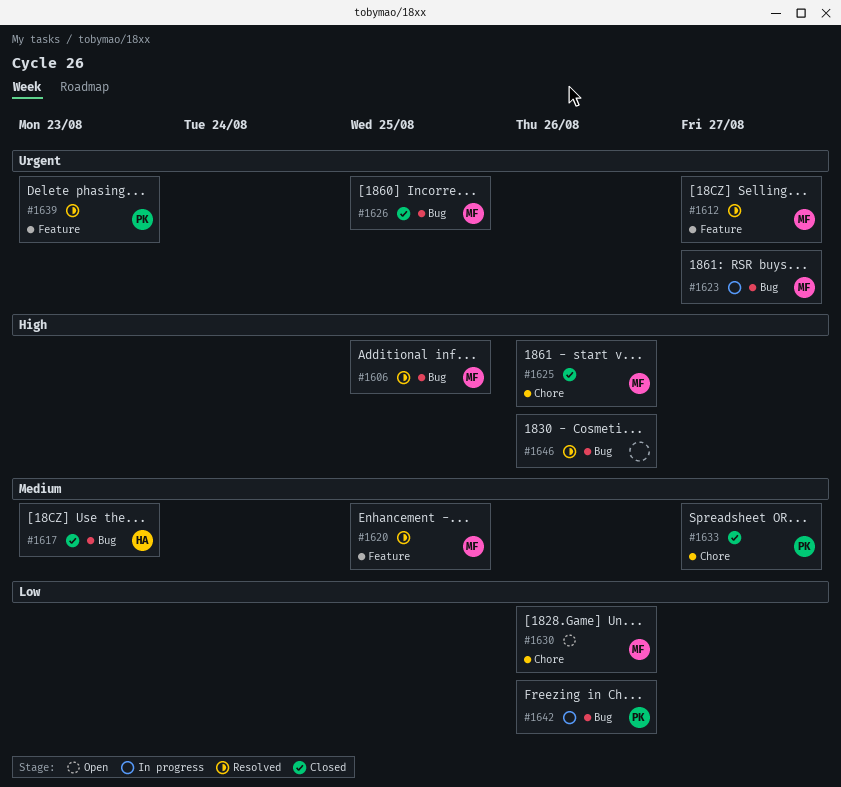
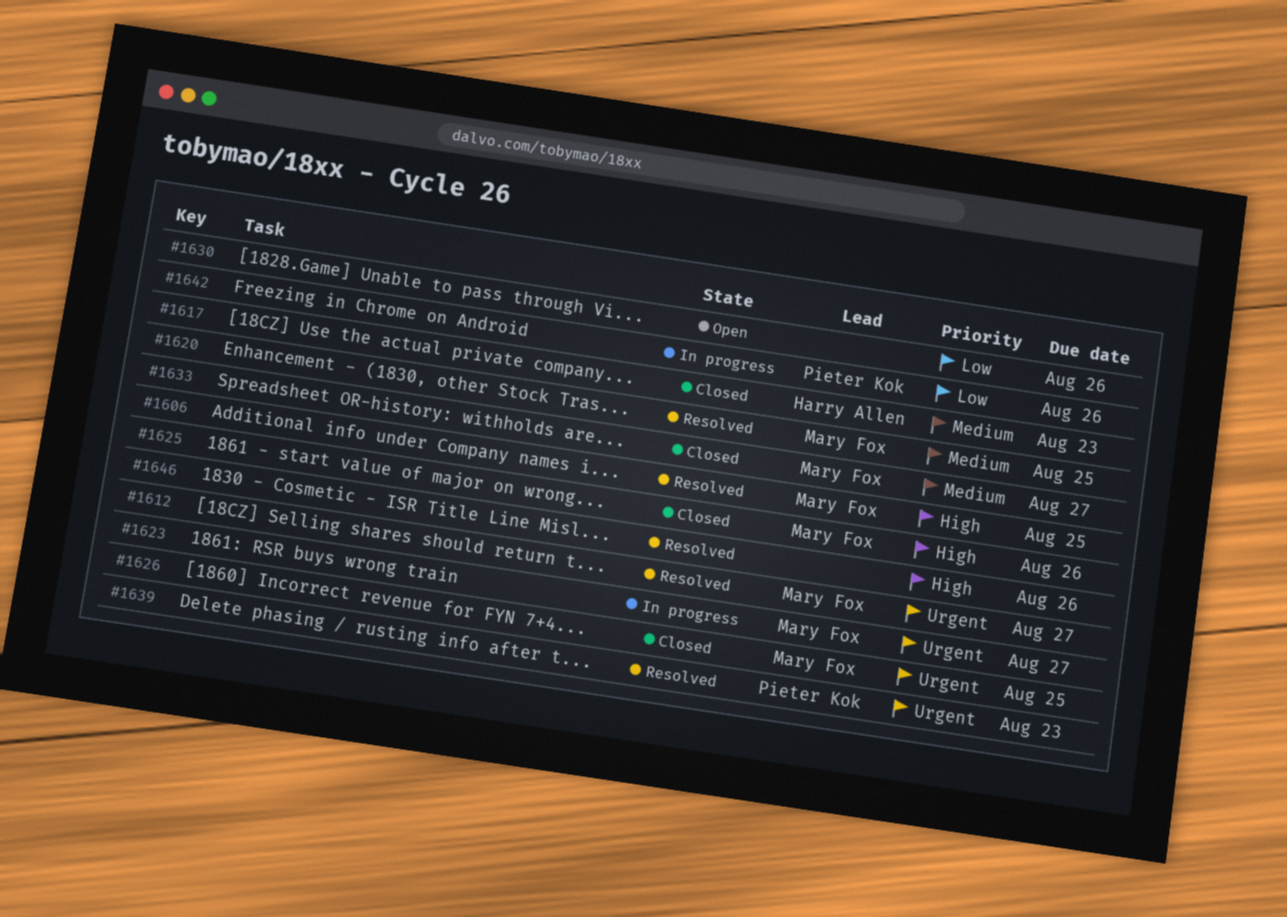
#1630, owner: Mary Fox -> none
#1633, owner: Pieter Kok -> Mary Fox

